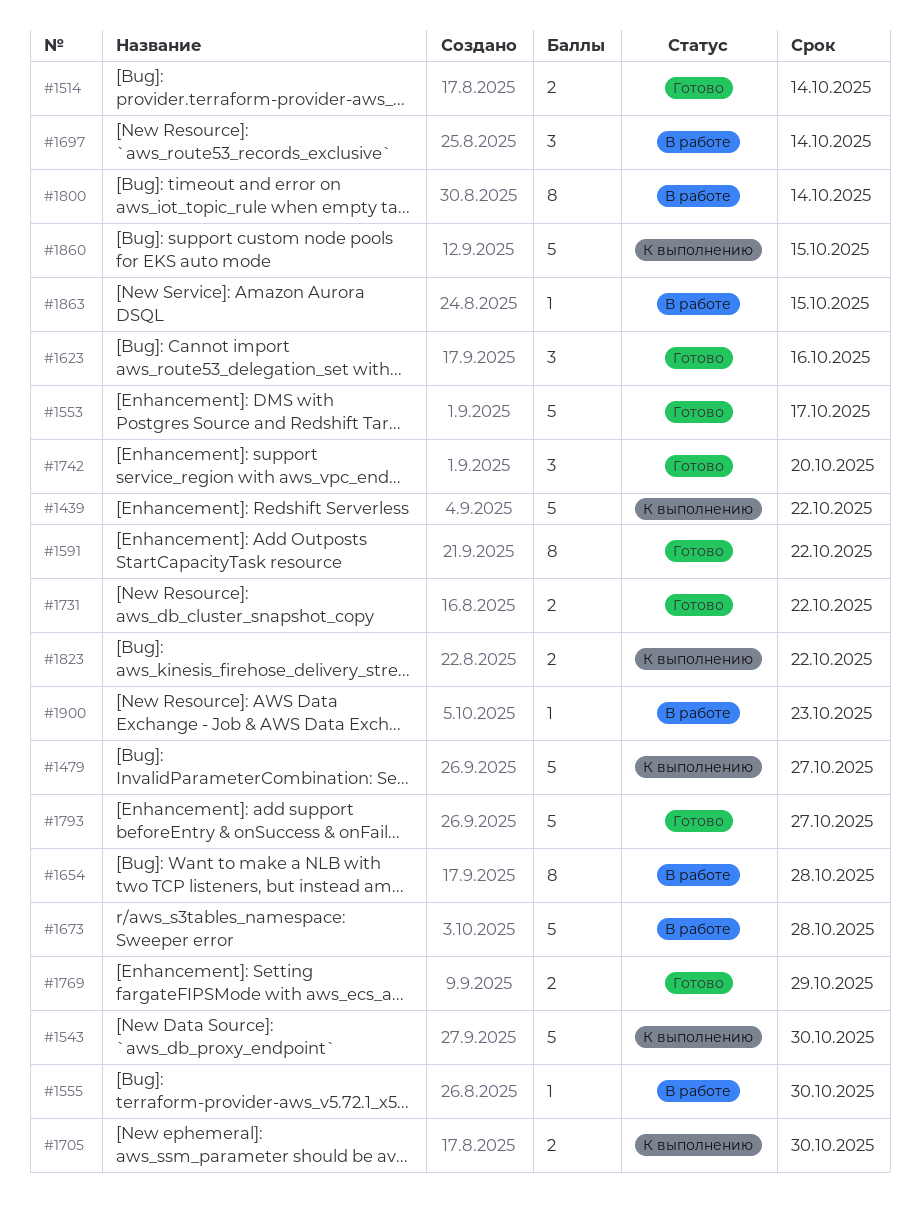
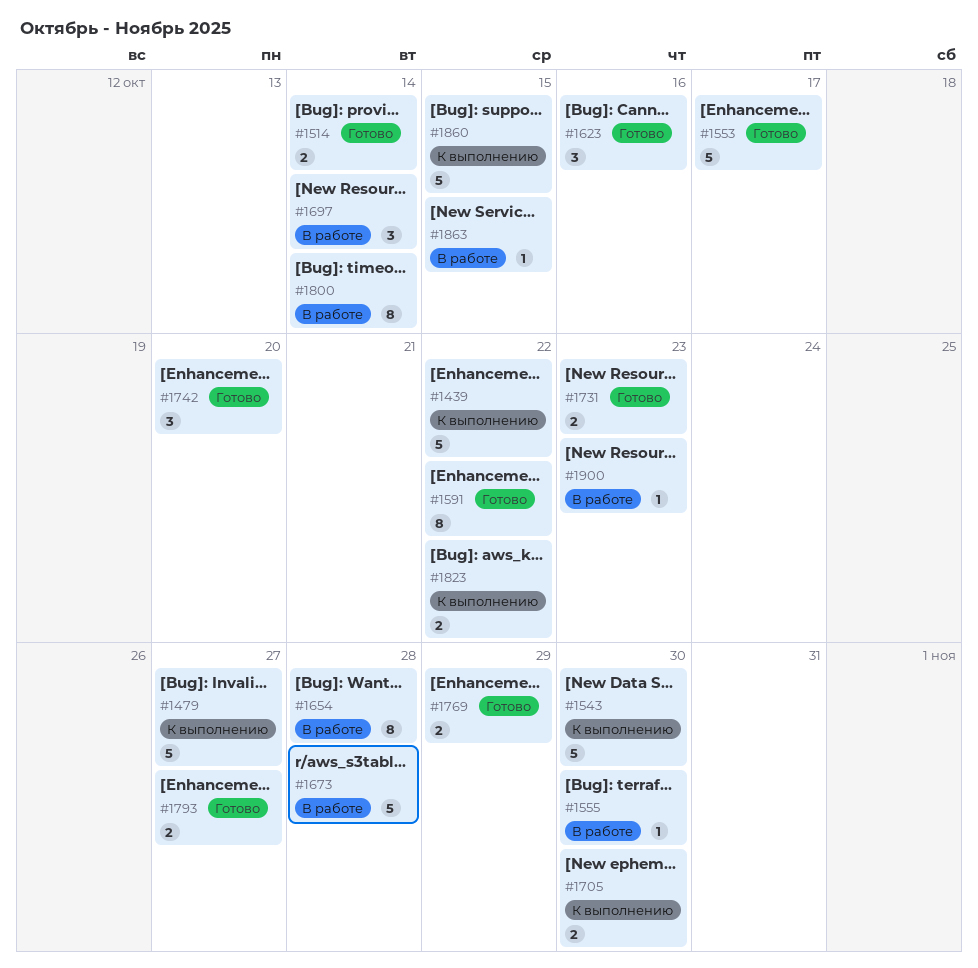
#1731, due: Oct 22 -> Oct 23
#1793, estimate: 5 -> 2

